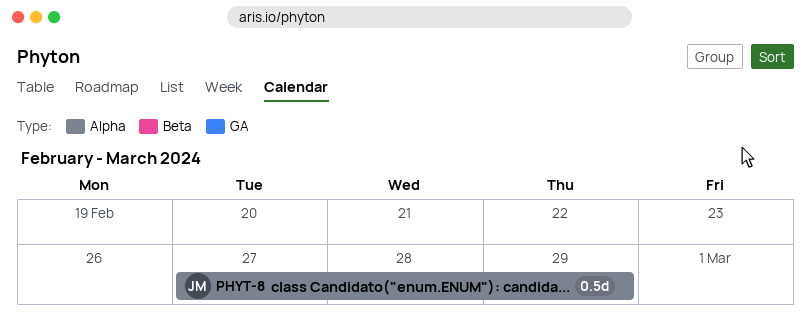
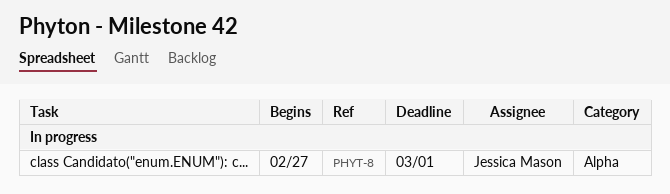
PHYT-8, due: Feb 29 -> Mar 1

